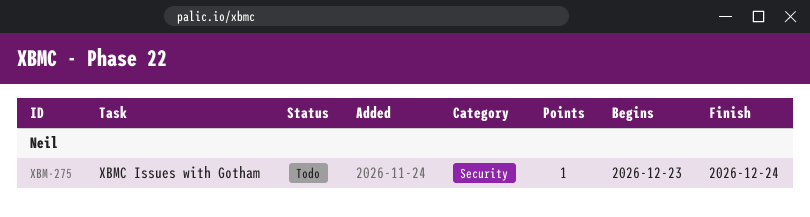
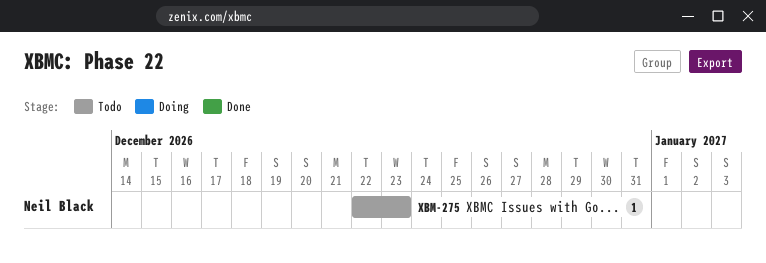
XBM-275, start: Dec 23 -> Dec 22
XBM-275, due: Dec 24 -> Dec 23

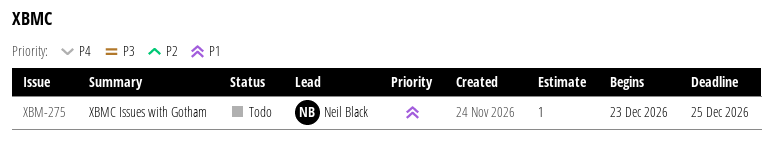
XBM-275, start: Dec 22 -> Dec 23
XBM-275, due: Dec 23 -> Dec 25

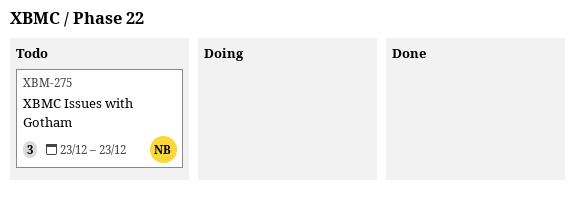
XBM-275, estimate: 1 -> 3
XBM-275, due: Dec 25 -> Dec 23

